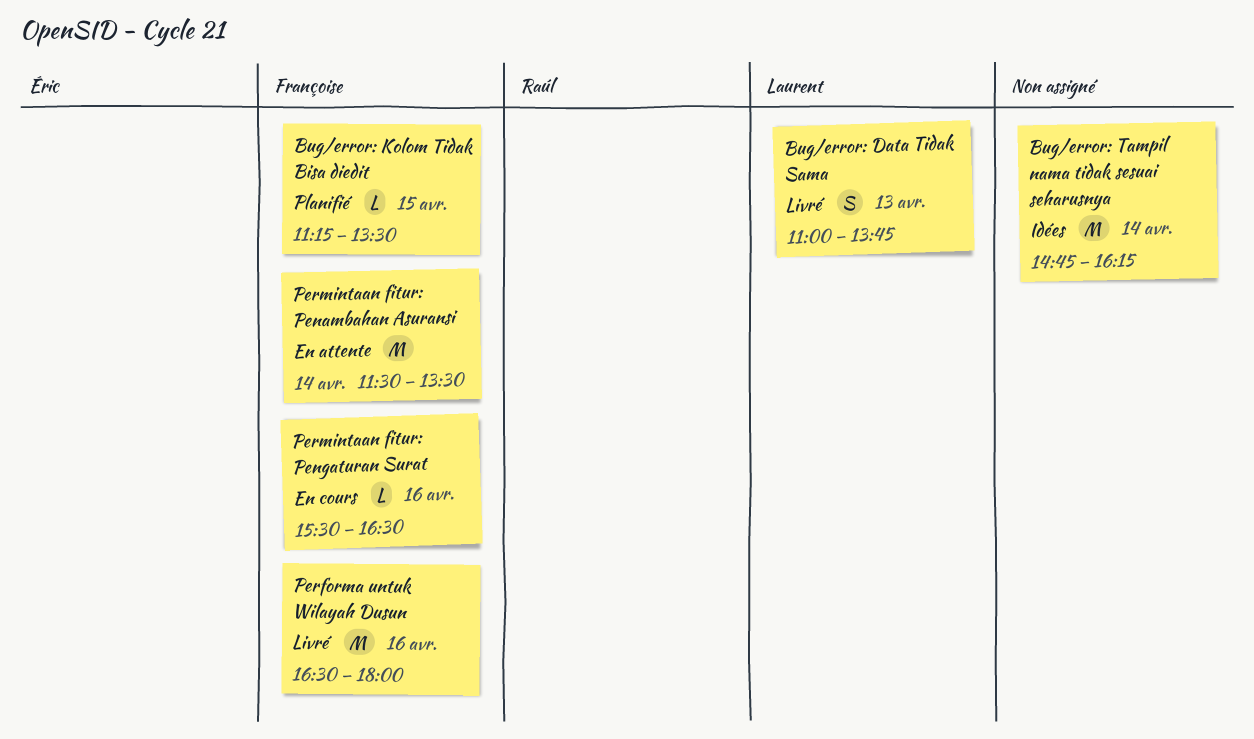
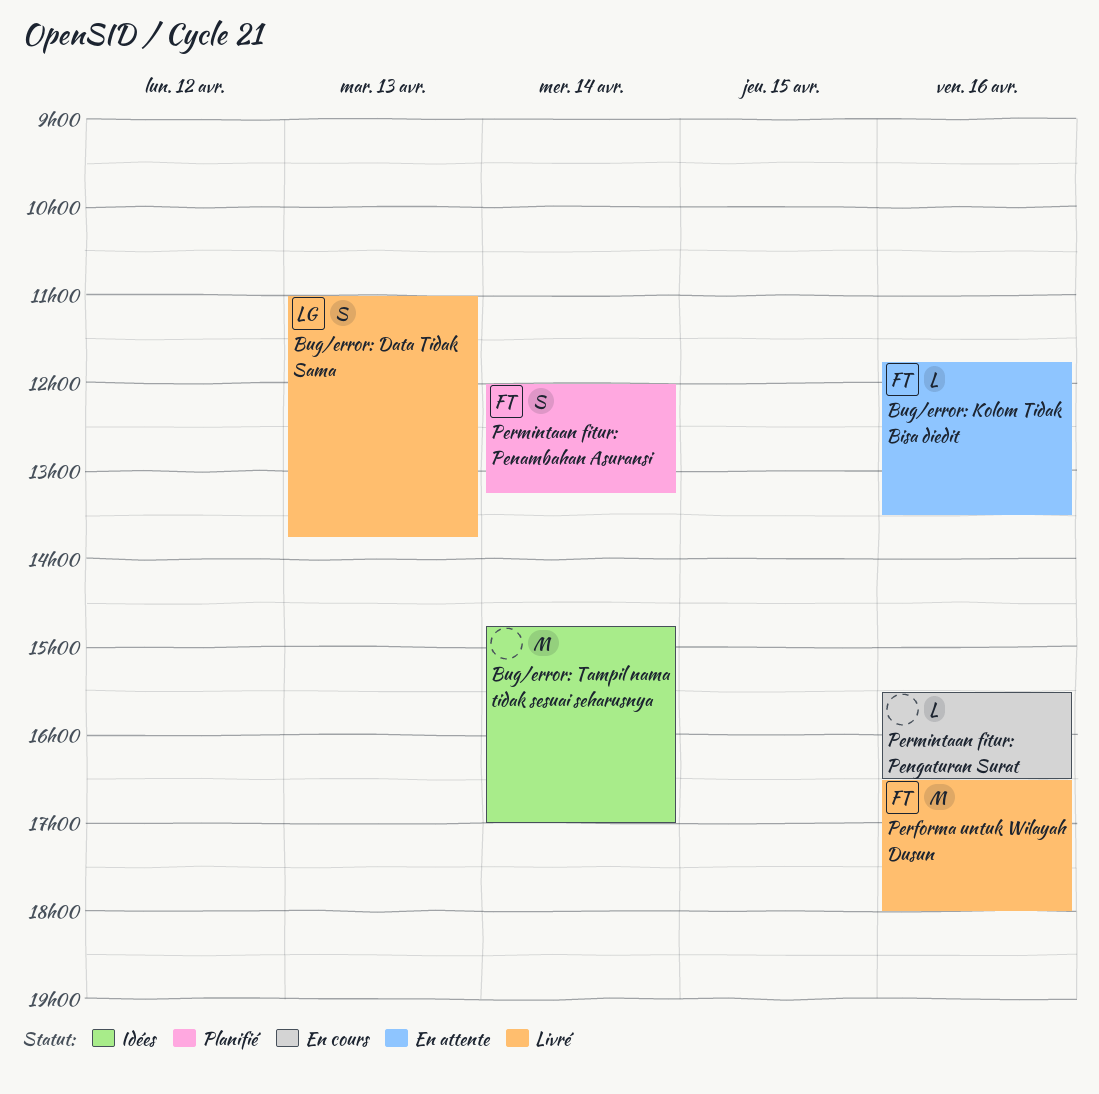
Bug/error: Kolom Tidak Bisa diedit, status: Planifié -> En attente
Bug/error: Kolom Tidak Bisa diedit, day: Apr 15 -> Apr 16
Bug/error: Kolom Tidak Bisa diedit, begins: 11:15 -> 11:45
Bug/error: Tampil nama tidak sesuai seharusnya, ends: 16:15 -> 17:00
Permintaan fitur: Penambahan Asuransi, status: En attente -> Planifié
Permintaan fitur: Penambahan Asuransi, estimate: M -> S
Permintaan fitur: Penambahan Asuransi, begins: 11:30 -> 12:00
Permintaan fitur: Penambahan Asuransi, ends: 13:30 -> 13:15
Permintaan fitur: Pengaturan Surat, owner: Françoise -> none

